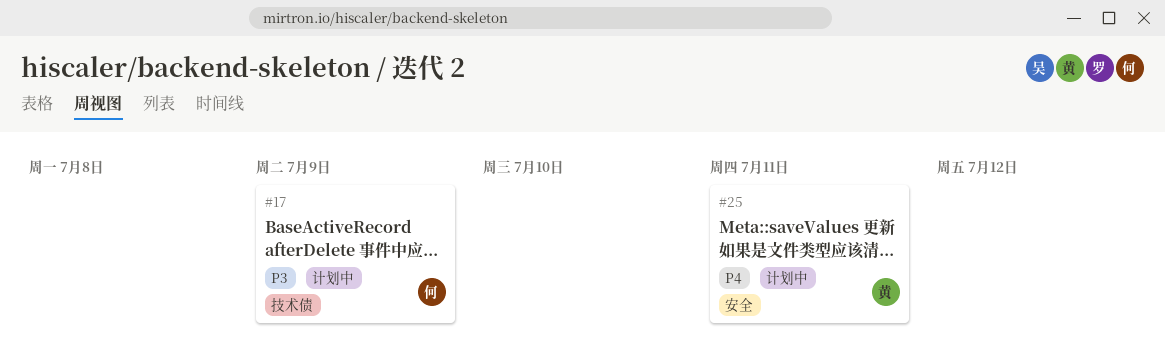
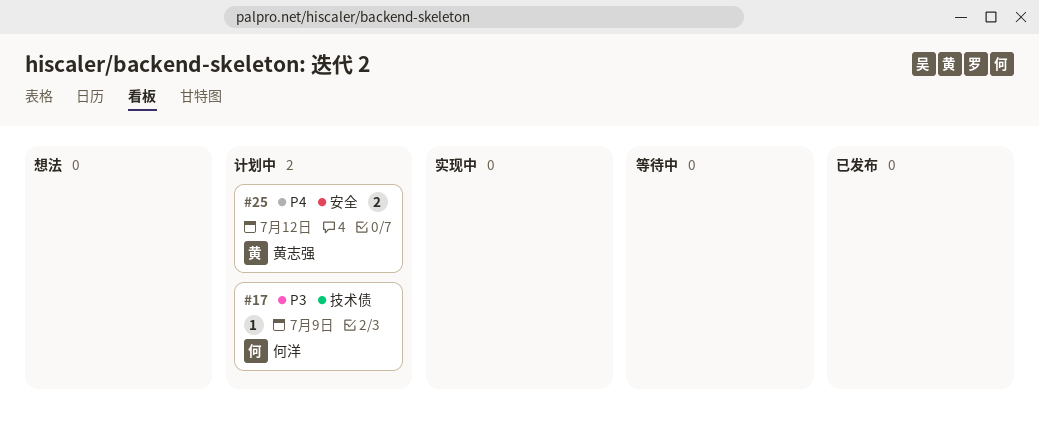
#25, due: Jul 11 -> Jul 12

